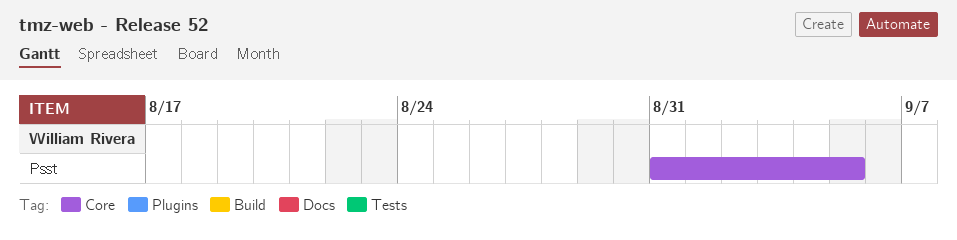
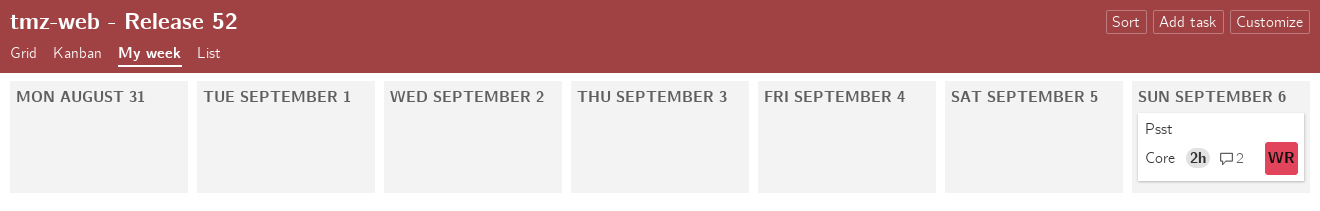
Psst, due: Sep 5 -> Sep 6

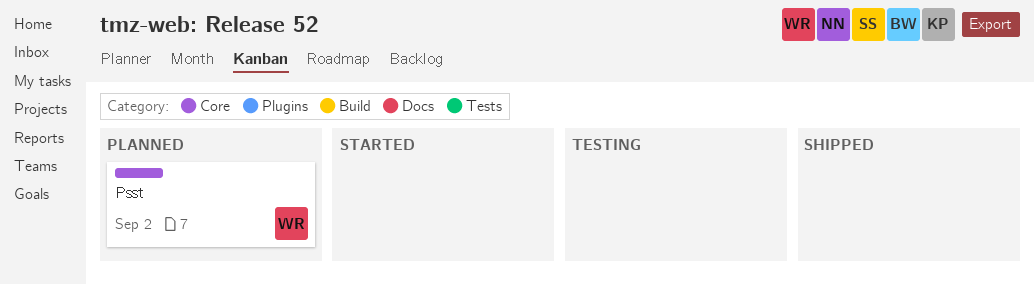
Psst, due: Sep 6 -> Sep 2

